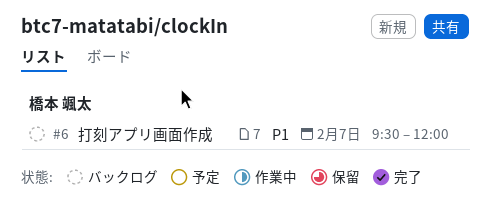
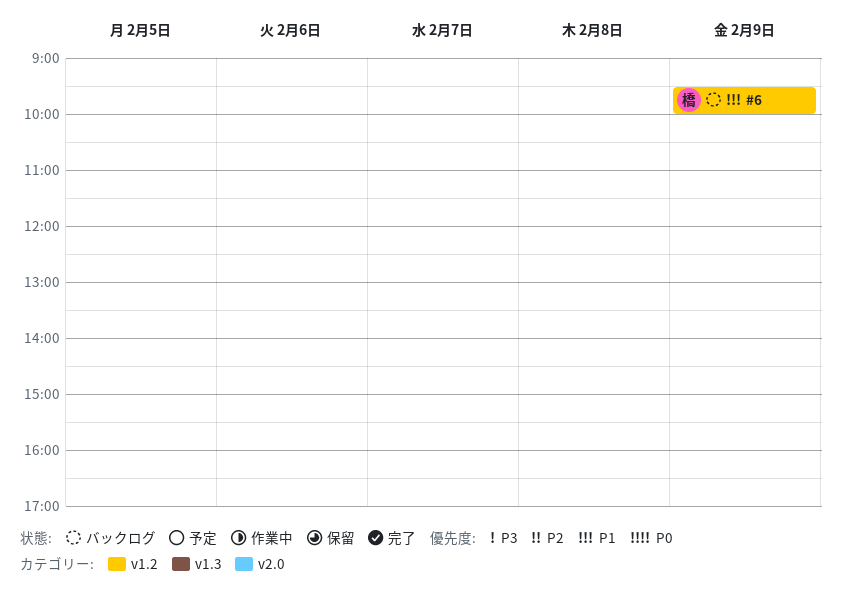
#6, day: Feb 7 -> Feb 9
#6, ends: 12:00 -> 10:00

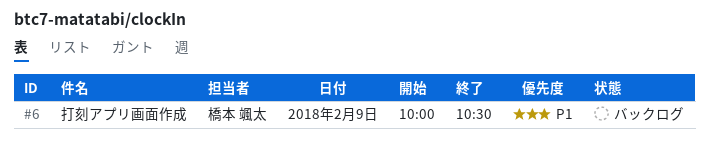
#6, begins: 09:30 -> 10:00
#6, ends: 10:00 -> 10:30

